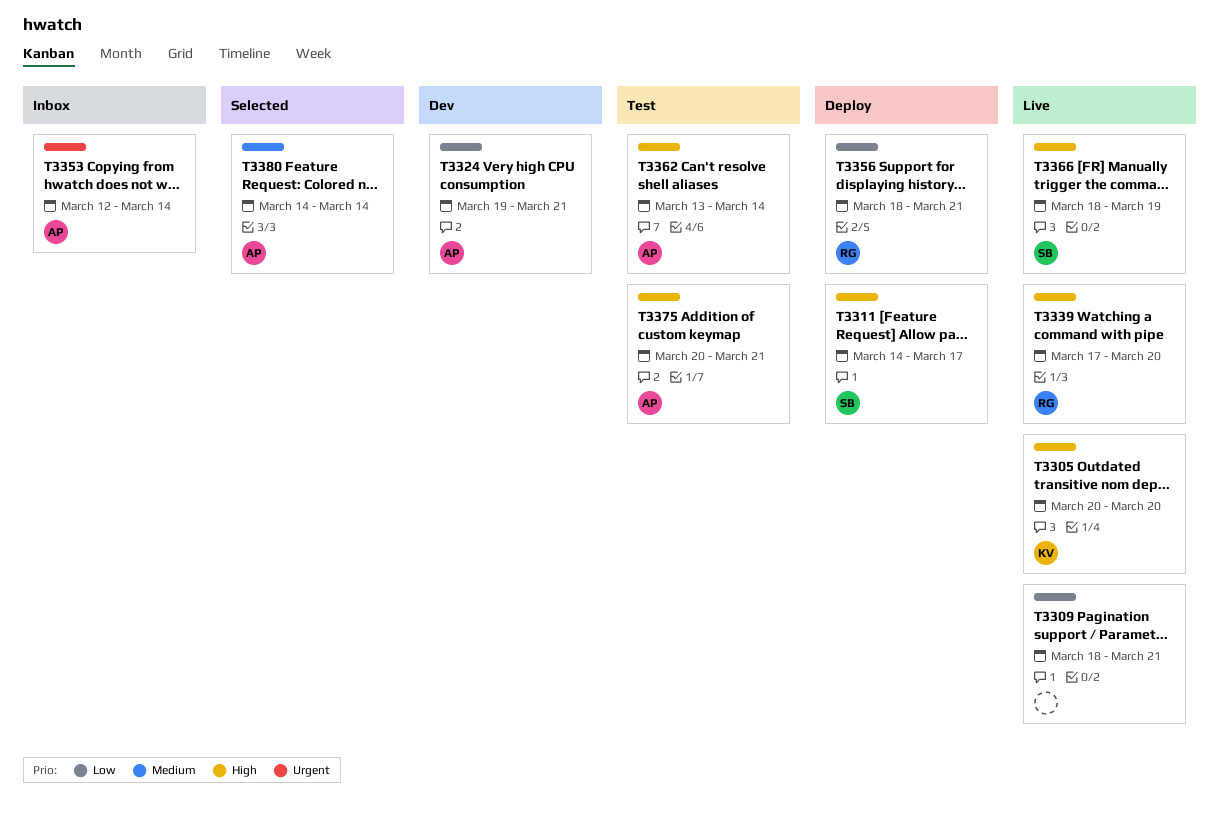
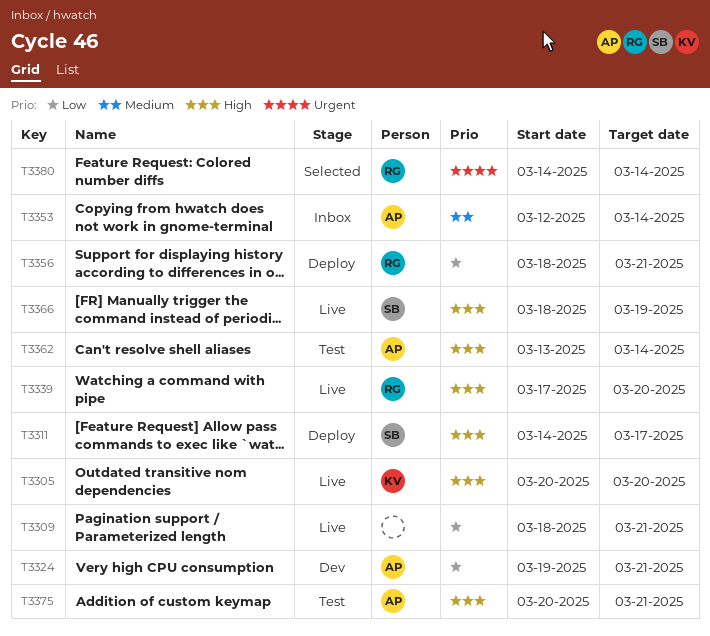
T3353, priority: Urgent -> Medium
T3380, owner: AP -> RG
T3380, priority: Medium -> Urgent

